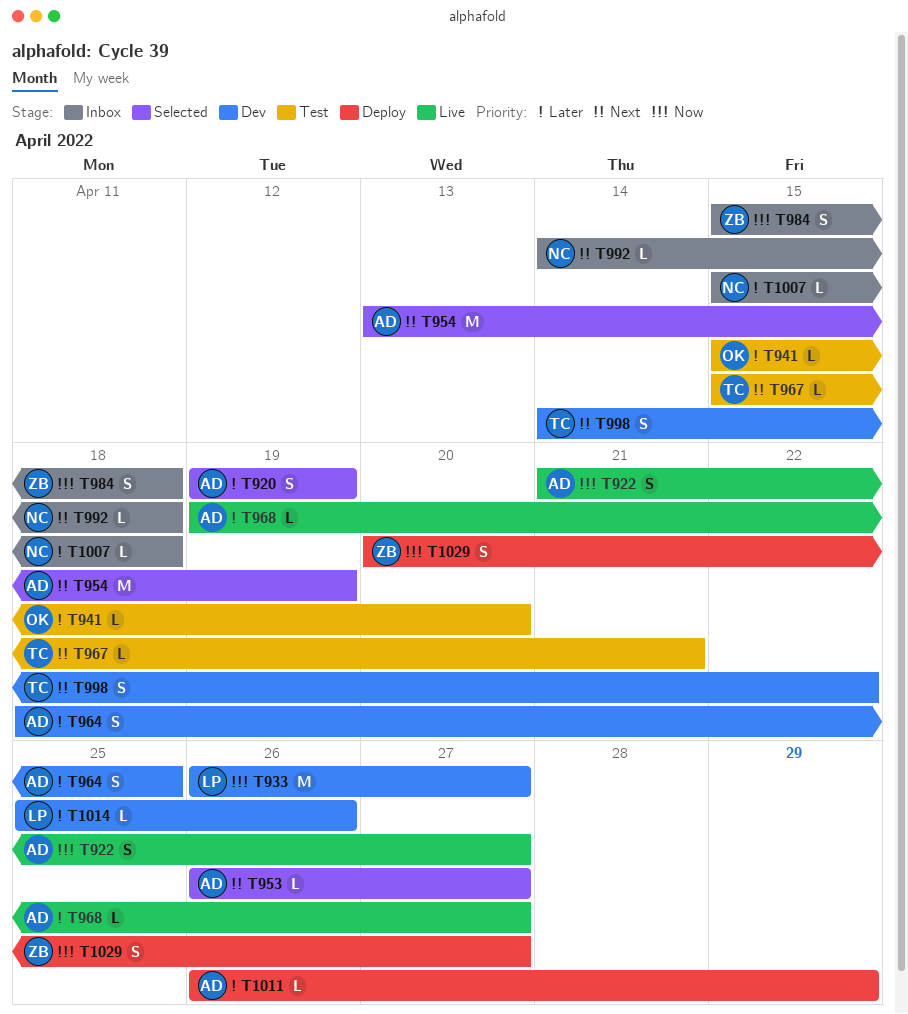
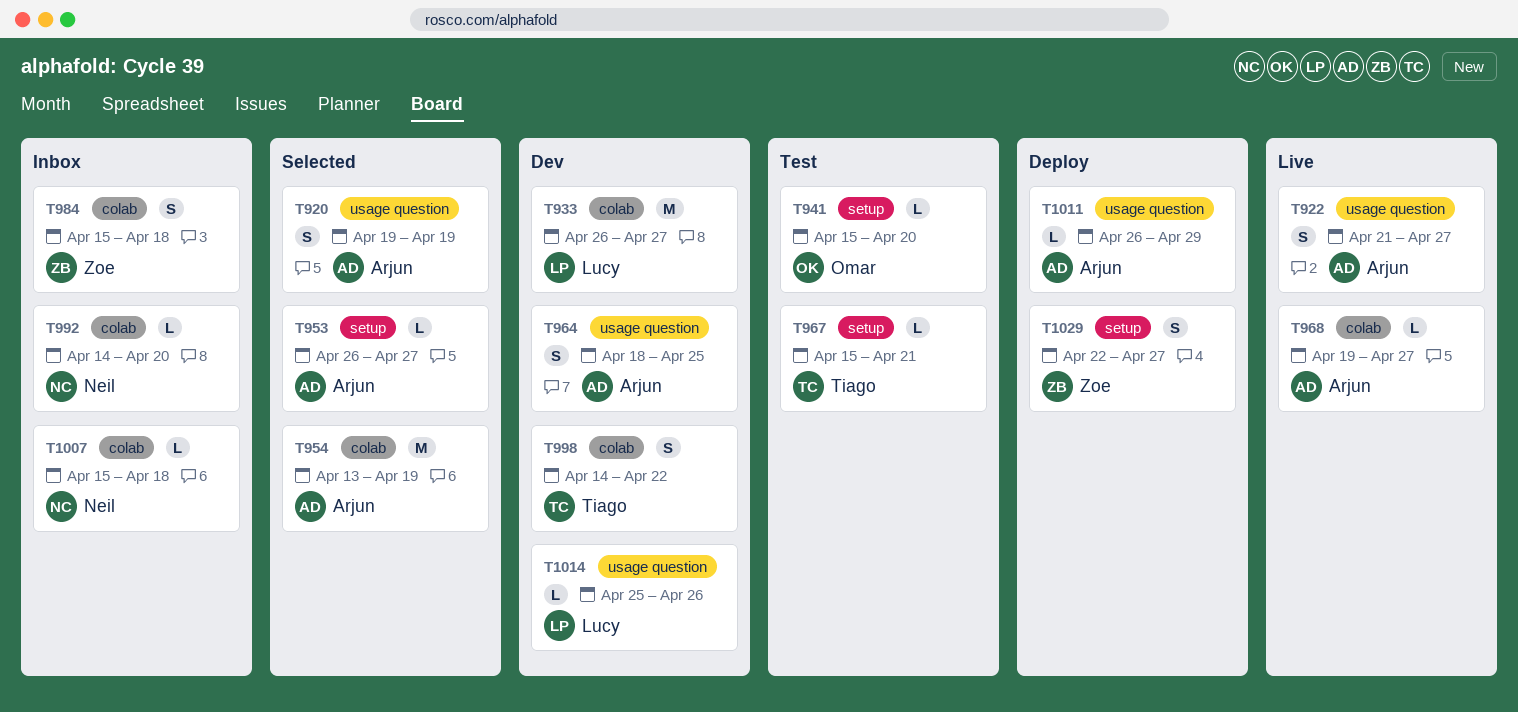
T992, due: Apr 18 -> Apr 20
T1029, start: Apr 20 -> Apr 22

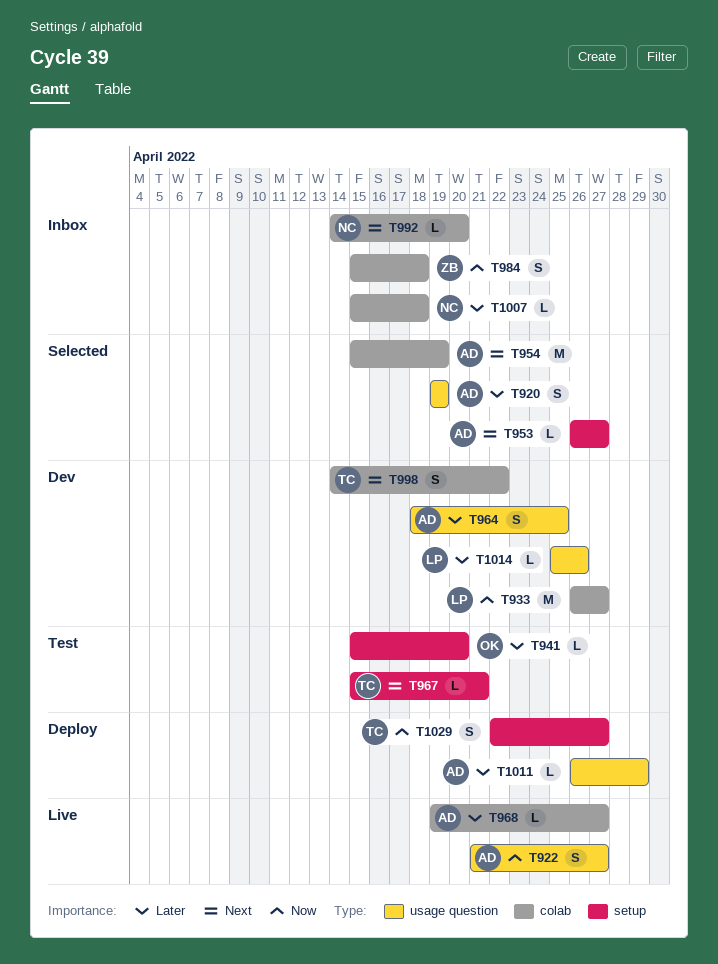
T954, start: Apr 13 -> Apr 15
T1029, owner: Zoe -> Tiago

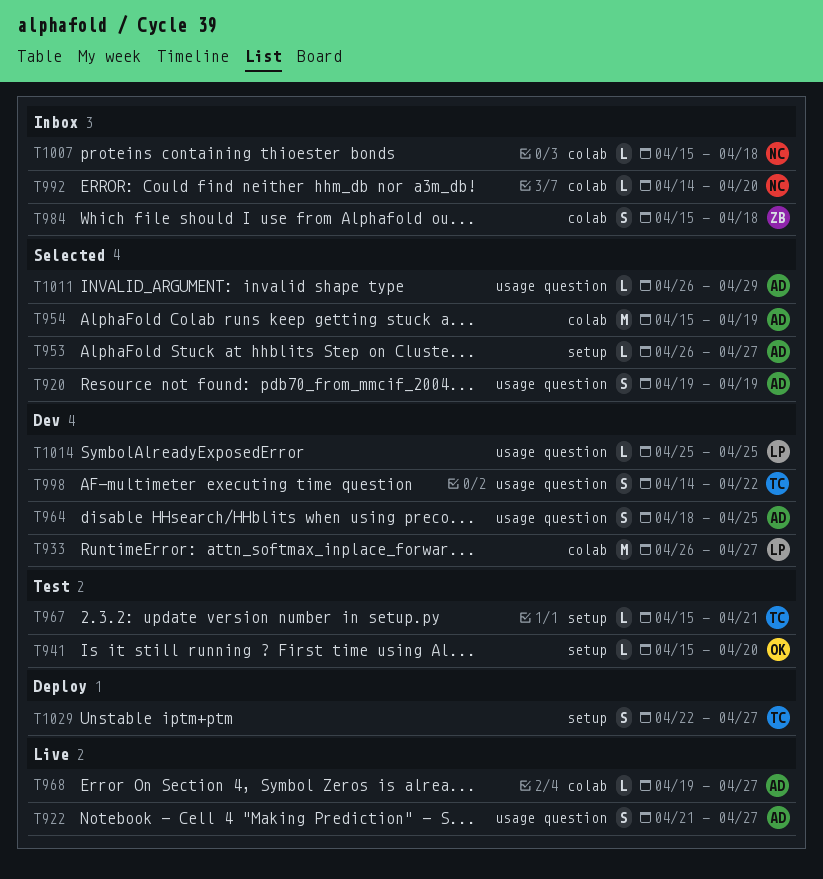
T998, label: colab -> usage question
T1011, status: Deploy -> Selected
T1014, due: Apr 26 -> Apr 25

